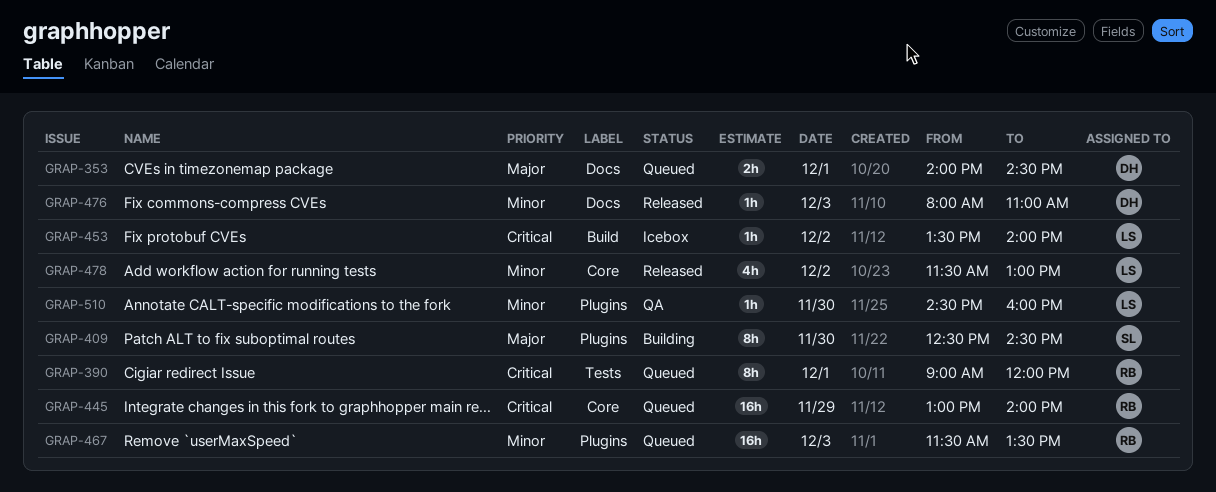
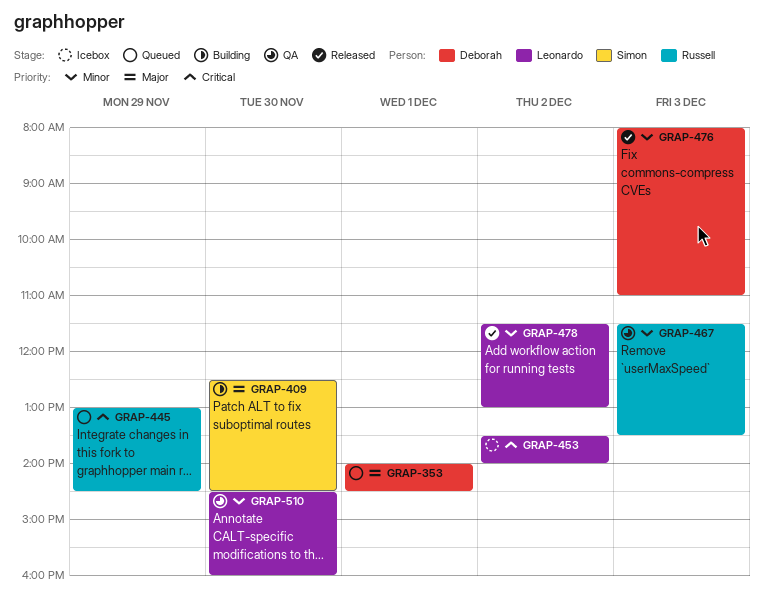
GRAP-390: present -> none
GRAP-445, ends: 14:00 -> 14:30
GRAP-467, status: Queued -> QA

